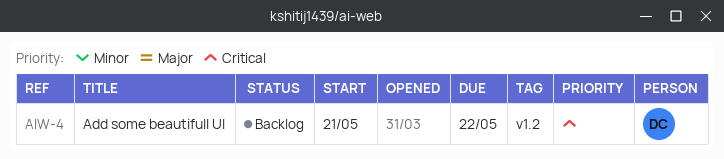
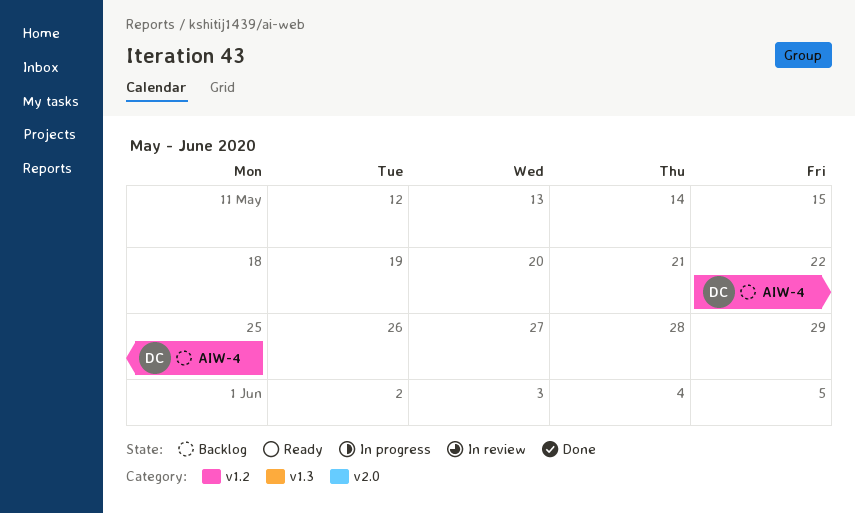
AIW-4, start: May 21 -> May 22
AIW-4, due: May 22 -> May 25

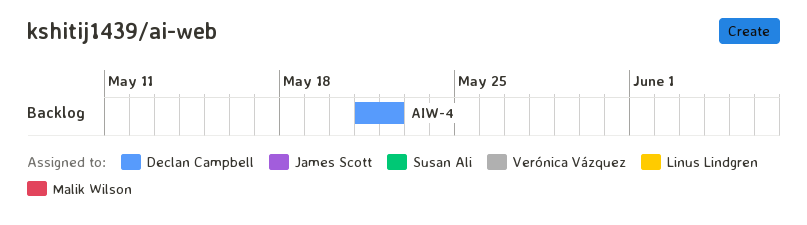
AIW-4, start: May 22 -> May 21
AIW-4, due: May 25 -> May 22

